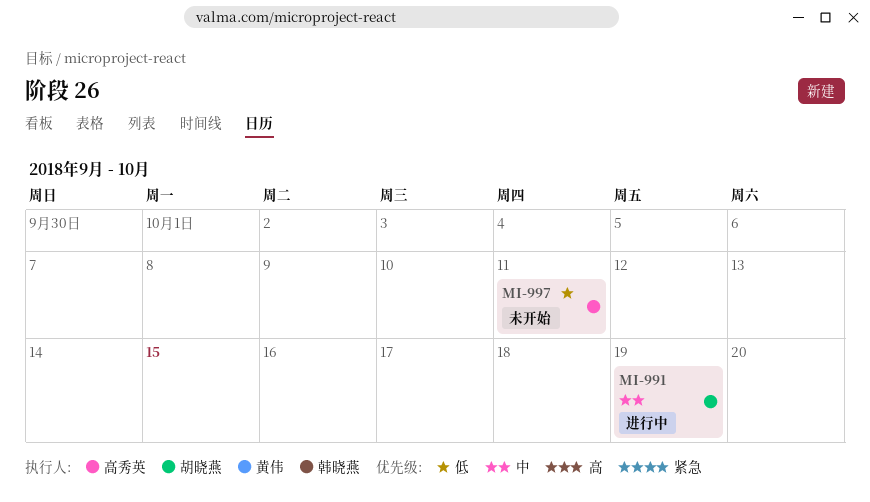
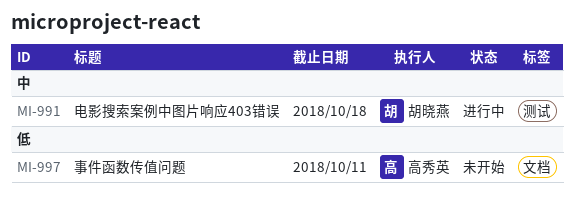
MI-991, due: Oct 19 -> Oct 18

